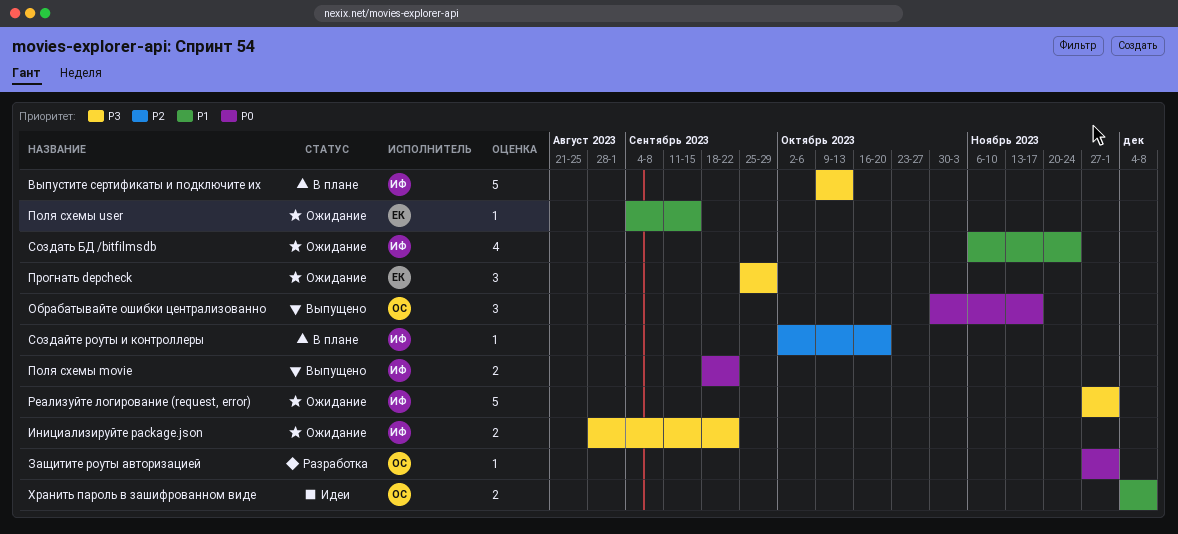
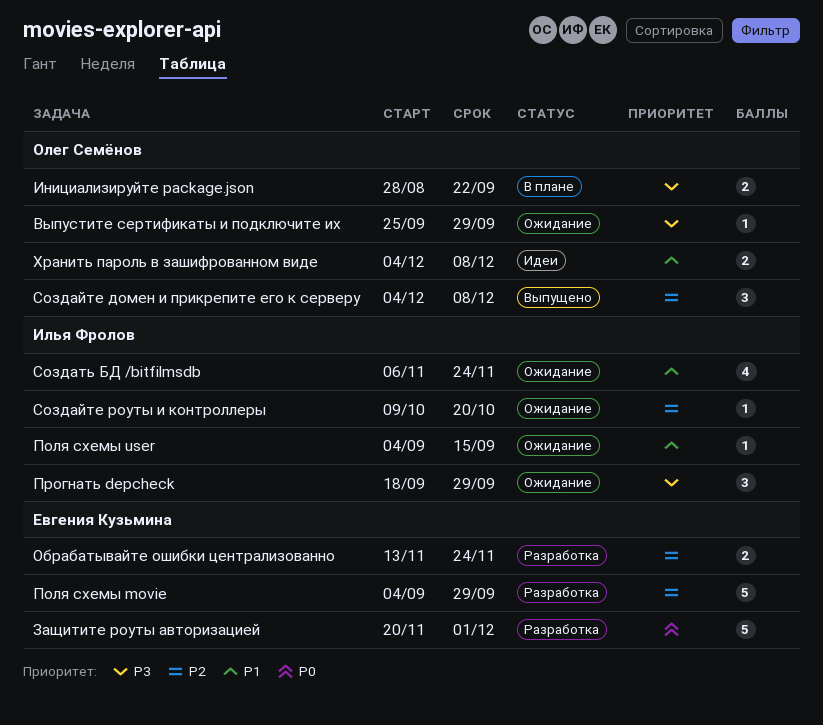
Выпустите сертификаты и подключите их, status: В плане -> Ожидание
Выпустите сертификаты и подключите их, owner: Илья Фролов -> Олег Семёнов
Выпустите сертификаты и подключите их, estimate: 5 -> 1
Выпустите сертификаты и подключите их, start: Oct 9 -> Sep 25
Выпустите сертификаты и подключите их, due: Oct 13 -> Sep 29
Защитите роуты авторизацией, owner: Олег Семёнов -> Евгения Кузьмина
Защитите роуты авторизацией, estimate: 1 -> 5
Защитите роуты авторизацией, start: Nov 27 -> Nov 20
Инициализируйте package.json, status: Ожидание -> В плане
Инициализируйте package.json, owner: Илья Фролов -> Олег Семёнов
Обрабатывайте ошибки централизованно, status: Выпущено -> Разработка
Обрабатывайте ошибки централизованно, owner: Олег Семёнов -> Евгения Кузьмина
Обрабатывайте ошибки централизованно, priority: P0 -> P2
Обрабатывайте ошибки централизованно, estimate: 3 -> 2
Обрабатывайте ошибки централизованно, start: Oct 30 -> Nov 13
Обрабатывайте ошибки централизованно, due: Nov 17 -> Nov 24
Поля схемы movie, status: Выпущено -> Разработка
Поля схемы movie, owner: Илья Фролов -> Евгения Кузьмина
Поля схемы movie, priority: P0 -> P2
Поля схемы movie, estimate: 2 -> 5
Поля схемы movie, start: Sep 18 -> Sep 4
Поля схемы movie, due: Sep 22 -> Sep 29
Поля схемы user, owner: Евгения Кузьмина -> Илья Фролов
Прогнать depcheck, owner: Евгения Кузьмина -> Илья Фролов
Прогнать depcheck, start: Sep 25 -> Sep 18
Реализуйте логирование (request, error): present -> none
Создайте домен и прикрепите его к серверу: none -> present
Создайте роуты и контроллеры, status: В плане -> Ожидание
Создайте роуты и контроллеры, start: Oct 2 -> Oct 9

